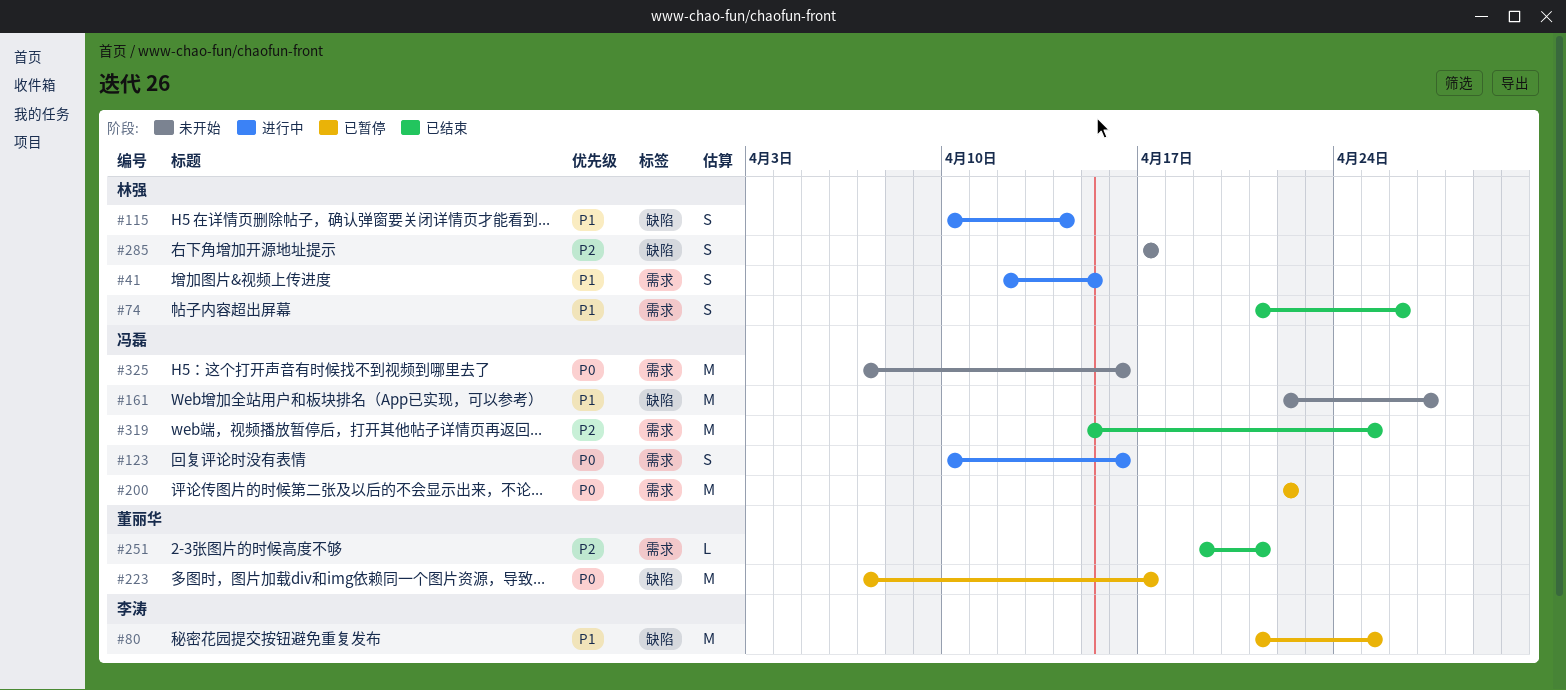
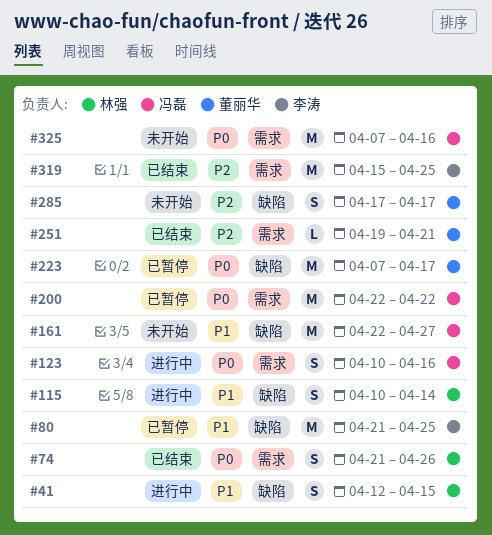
#41, label: 需求 -> 缺陷
#74, priority: P1 -> P0
#285, owner: 林强 -> 董丽华
#319, owner: 冯磊 -> 李涛

